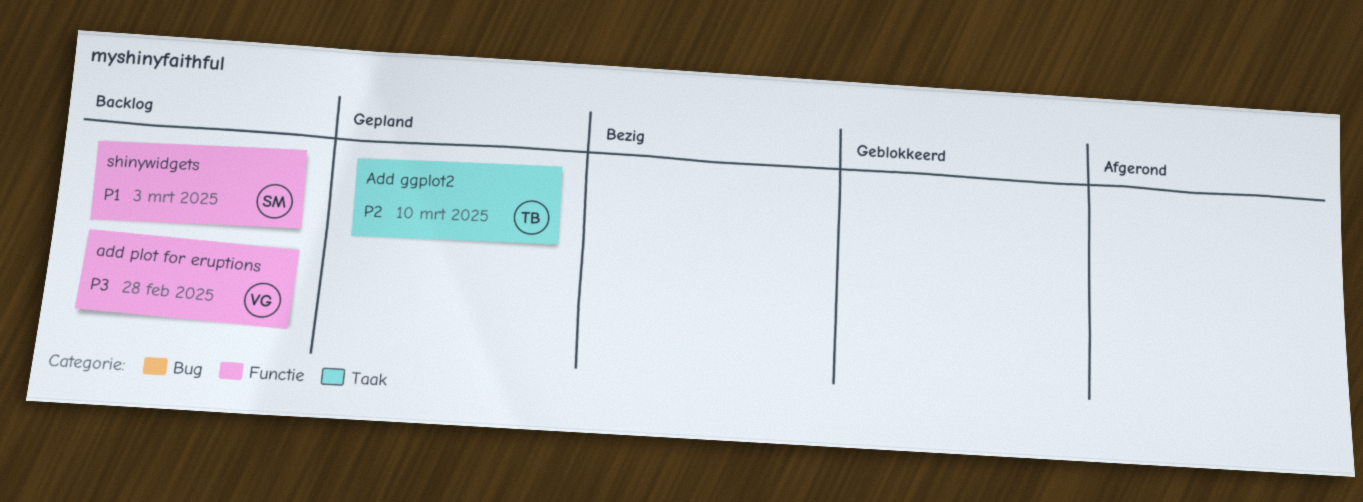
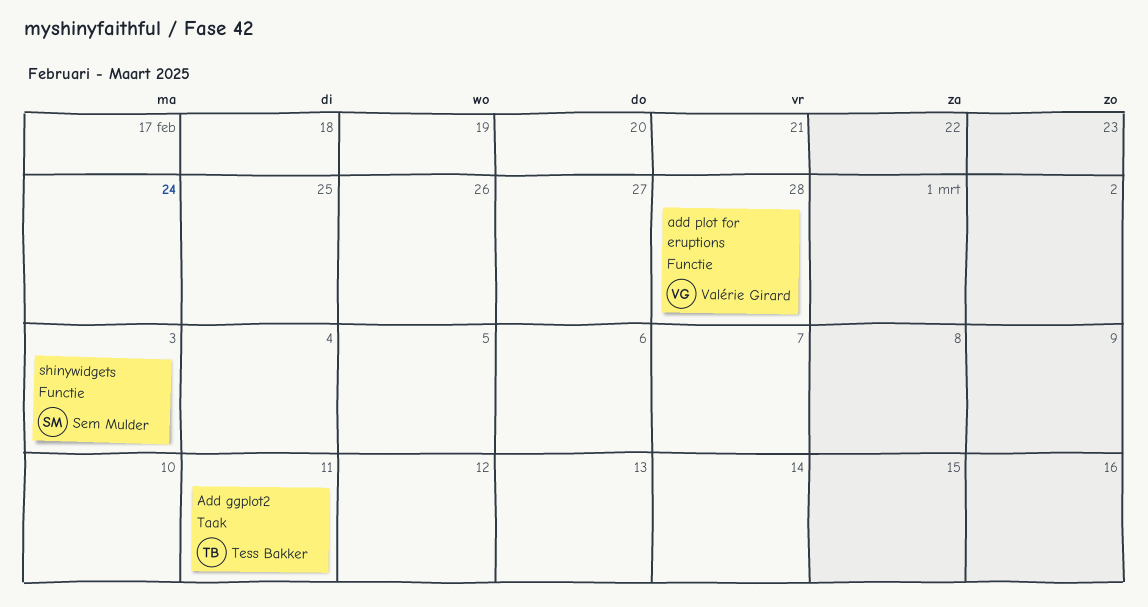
Add ggplot2, due: Mar 10 -> Mar 11

